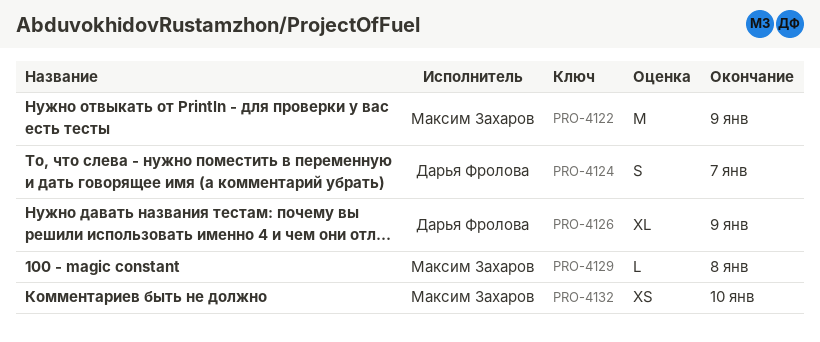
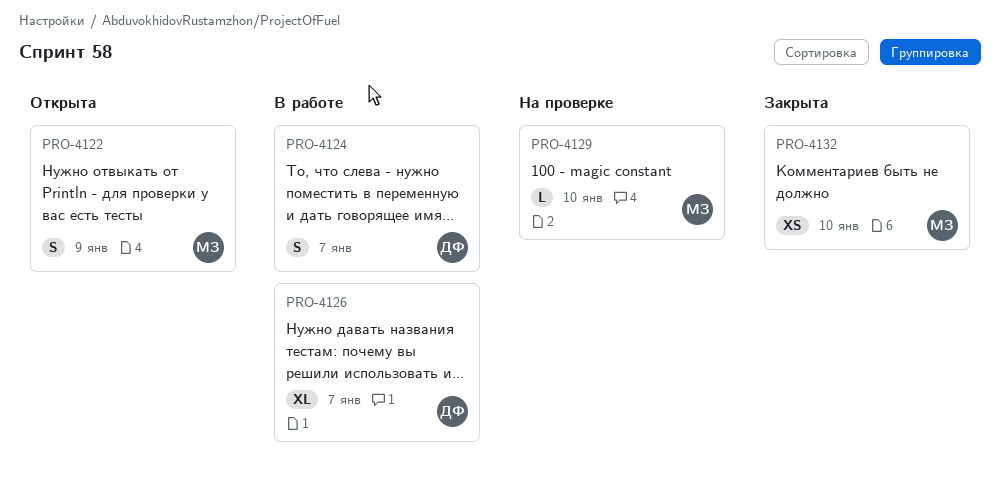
PRO-4122, estimate: M -> S
PRO-4126, due: Jan 9 -> Jan 7
PRO-4129, due: Jan 8 -> Jan 10

